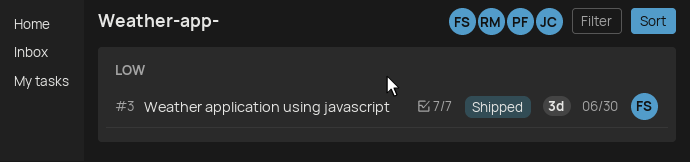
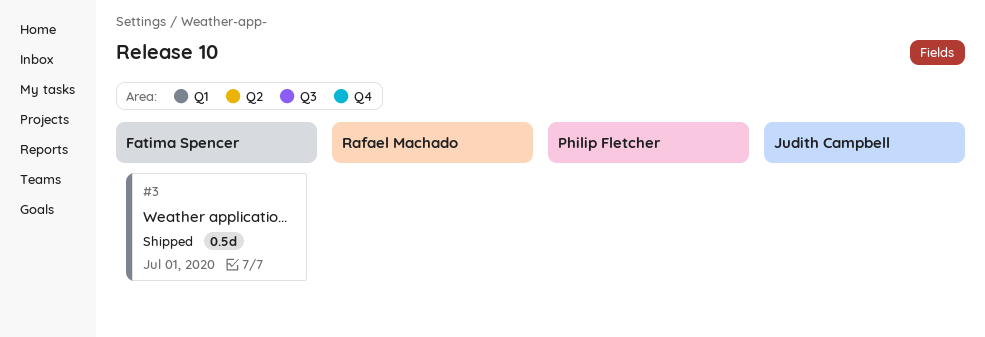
#3, estimate: 3d -> 0.5d
#3, due: Jun 30 -> Jul 1

